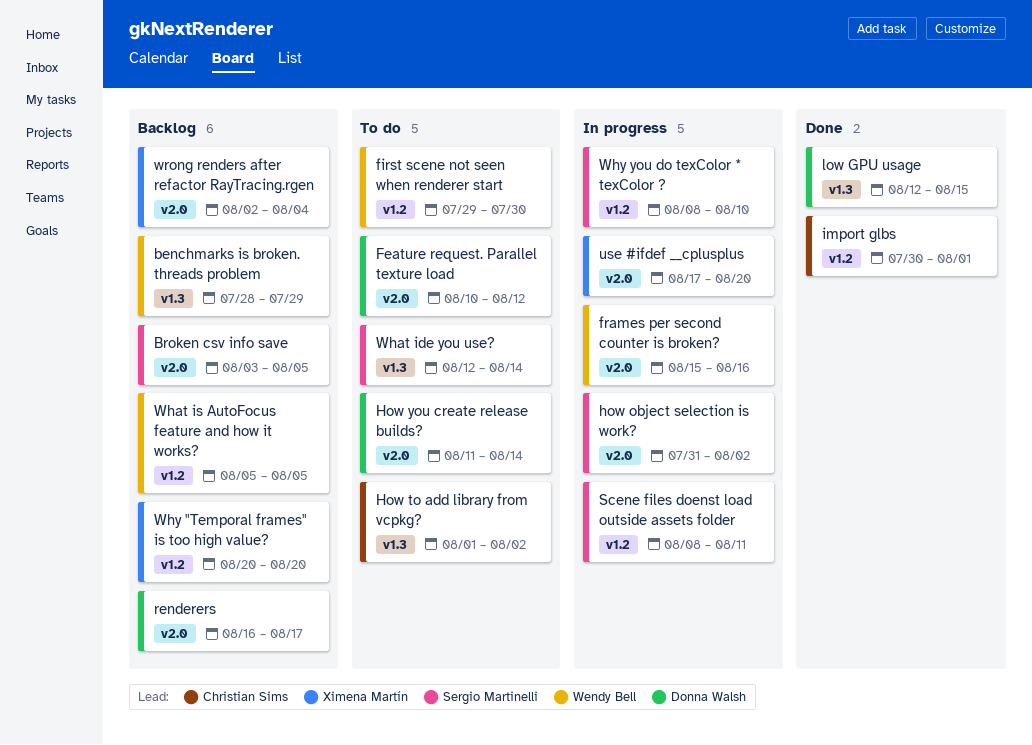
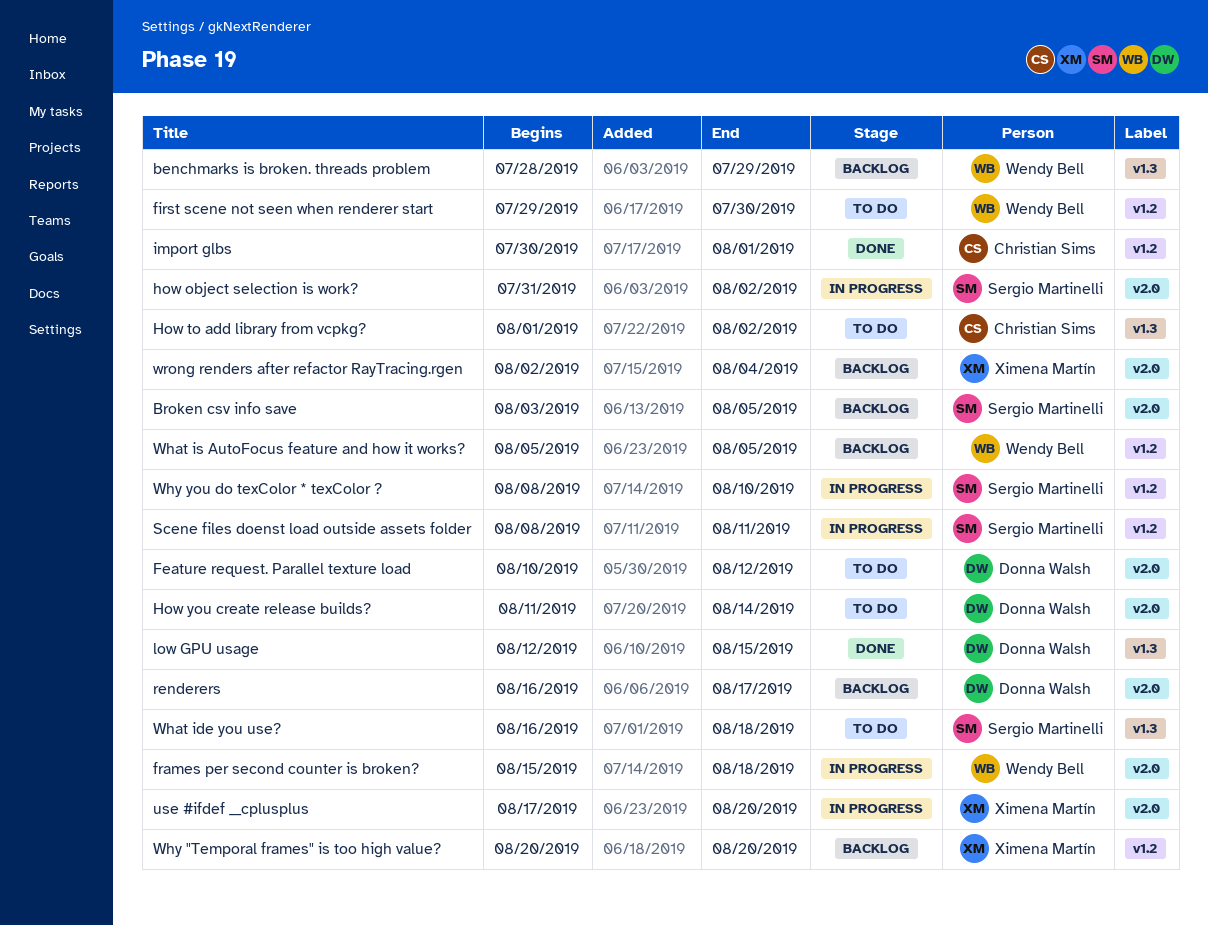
frames per second counter is broken?, due: Aug 16 -> Aug 18
What ide you use?, start: Aug 12 -> Aug 16
What ide you use?, due: Aug 14 -> Aug 18

